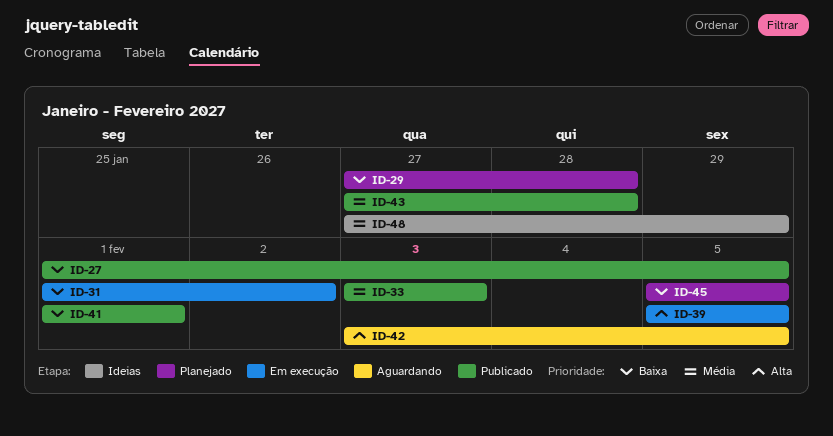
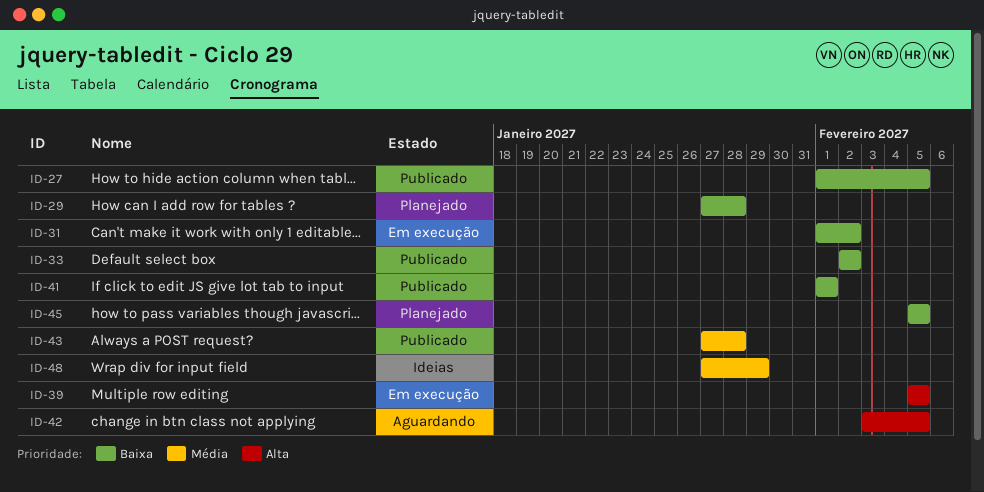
ID-33, priority: Média -> Baixa
ID-33, start: Feb 3 -> Feb 2
ID-33, due: Feb 3 -> Feb 2

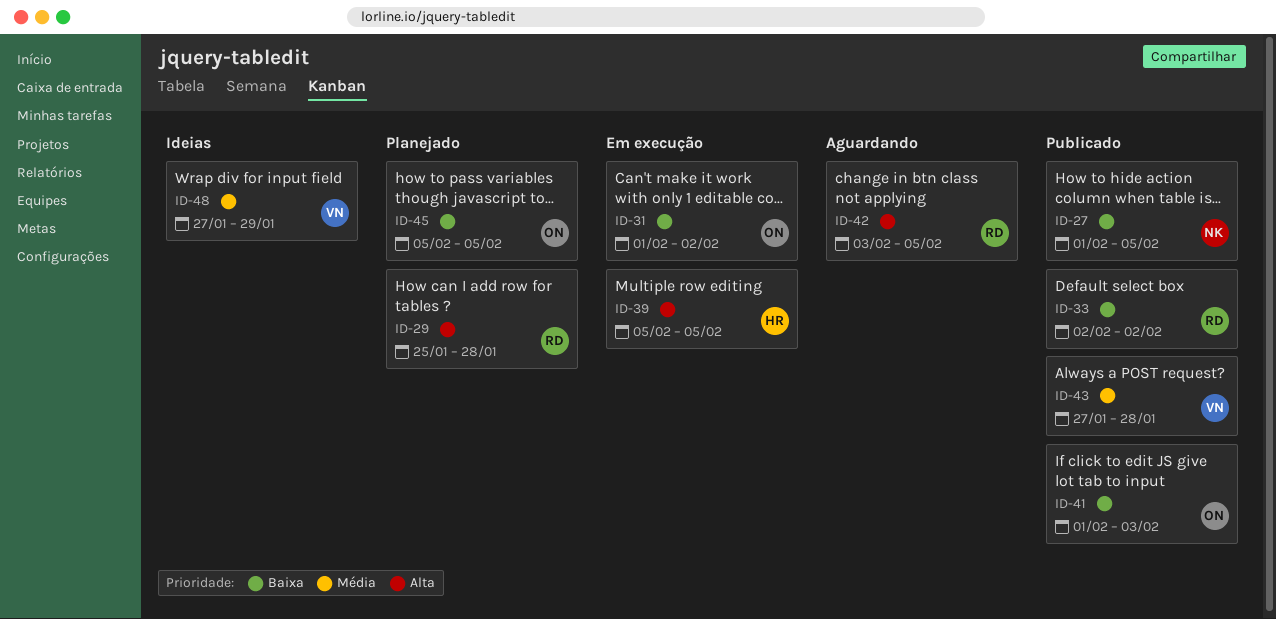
ID-29, priority: Baixa -> Alta
ID-29, start: Jan 27 -> Jan 25
ID-41, due: Feb 1 -> Feb 3

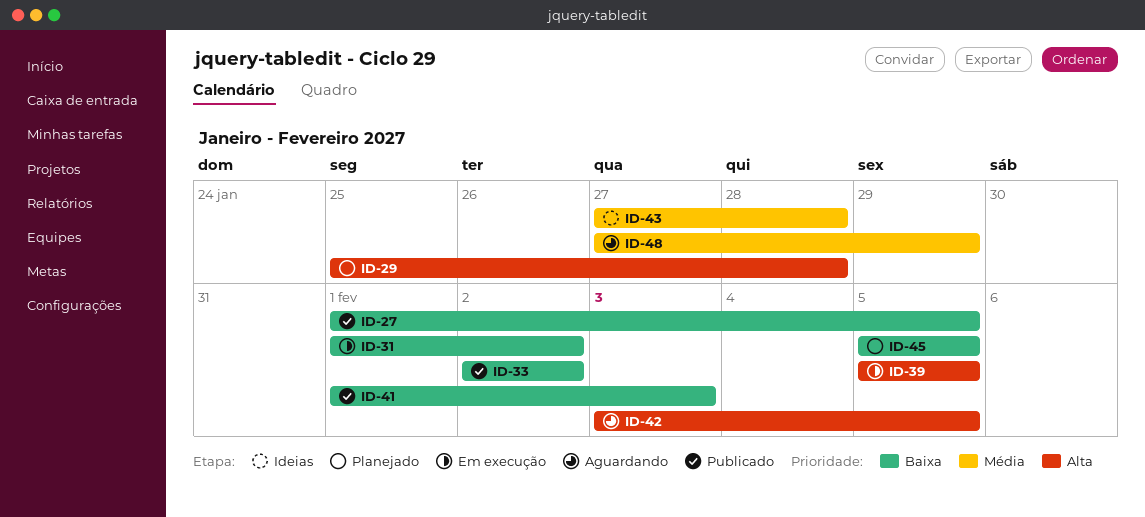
ID-43, status: Publicado -> Ideias
ID-48, status: Ideias -> Aguardando

